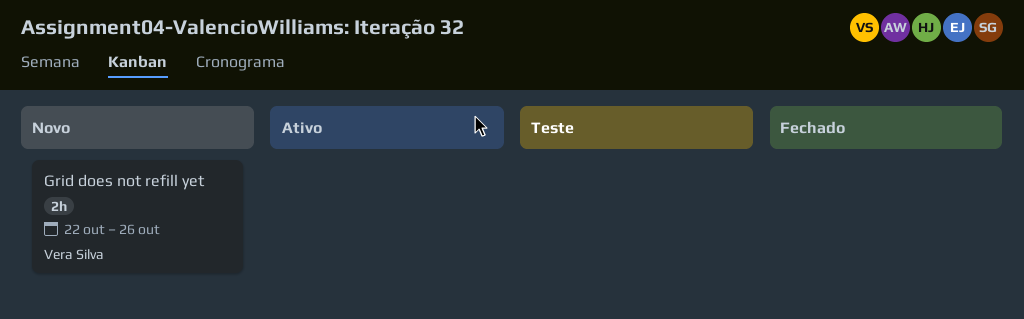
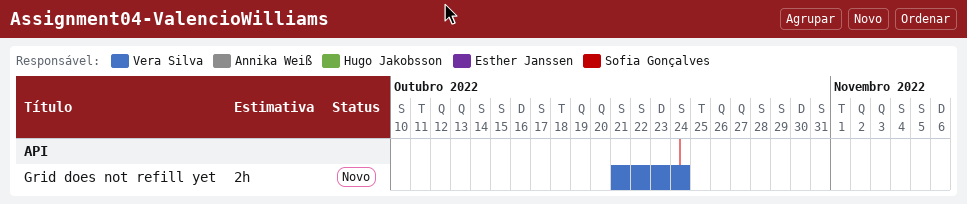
Grid does not refill yet, start: Oct 22 -> Oct 21
Grid does not refill yet, due: Oct 26 -> Oct 24

